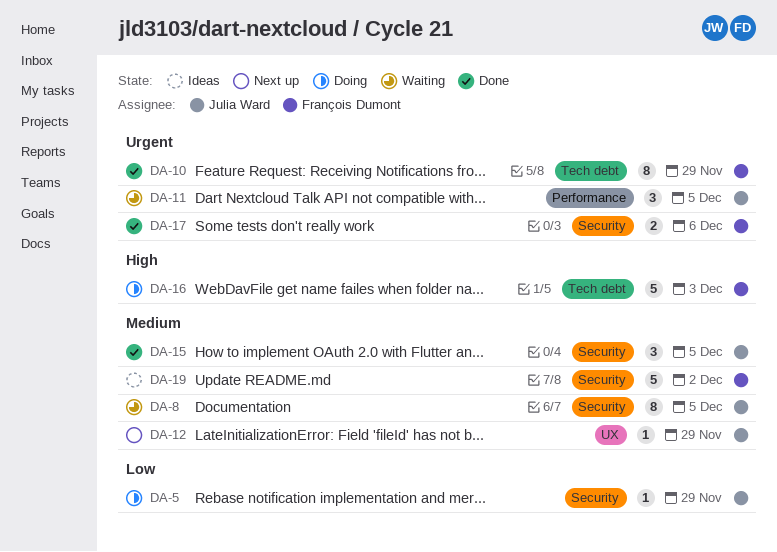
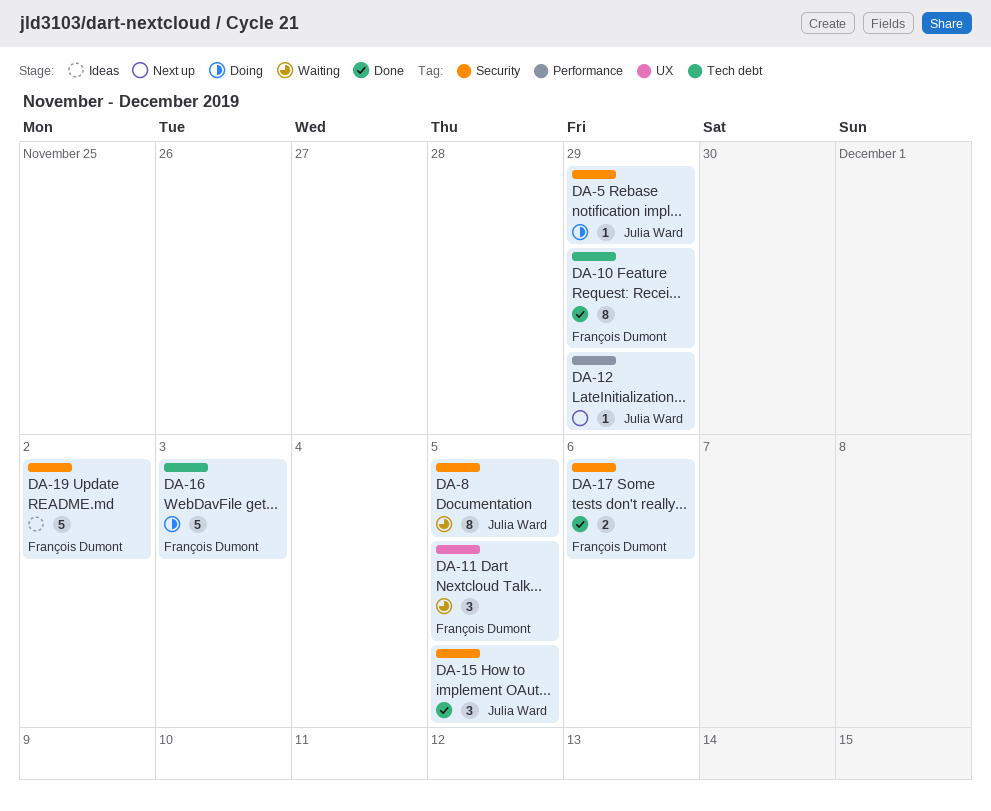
DA-11, owner: Julia Ward -> François Dumont
DA-11, label: Performance -> UX
DA-12, label: UX -> Performance

